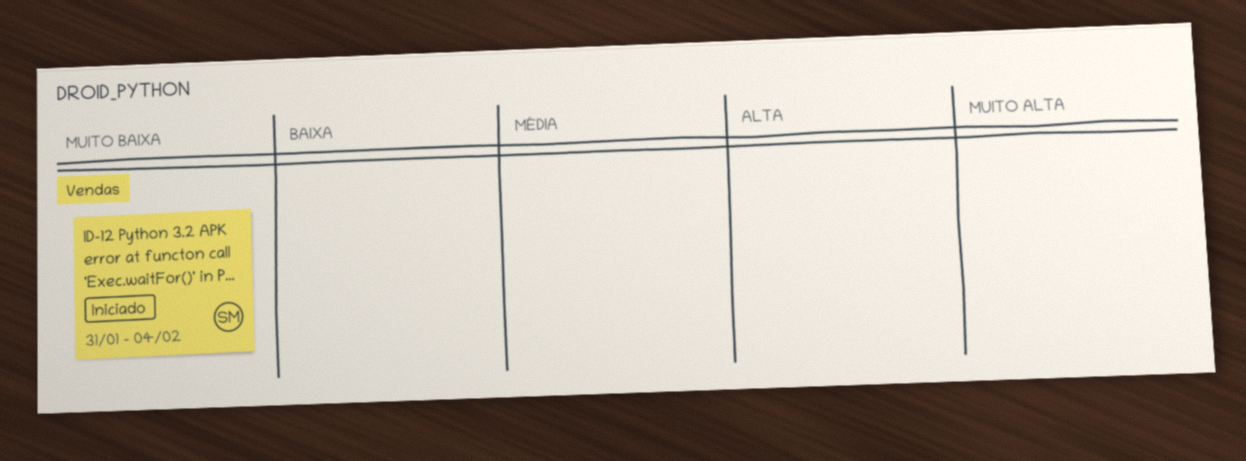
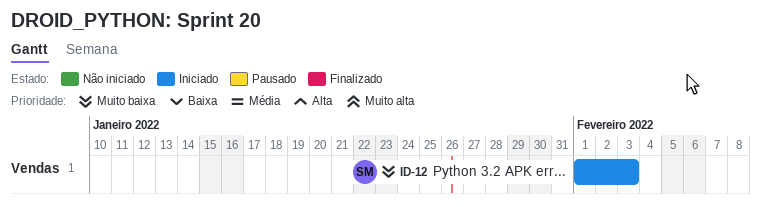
ID-12, start: Jan 31 -> Feb 1
ID-12, due: Feb 4 -> Feb 3

